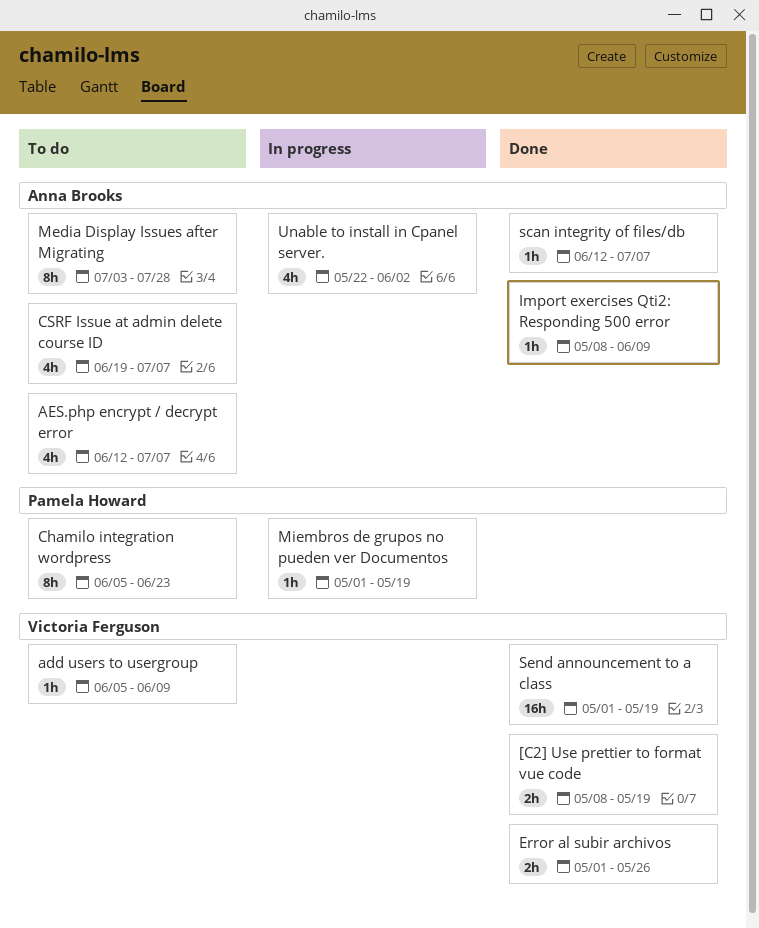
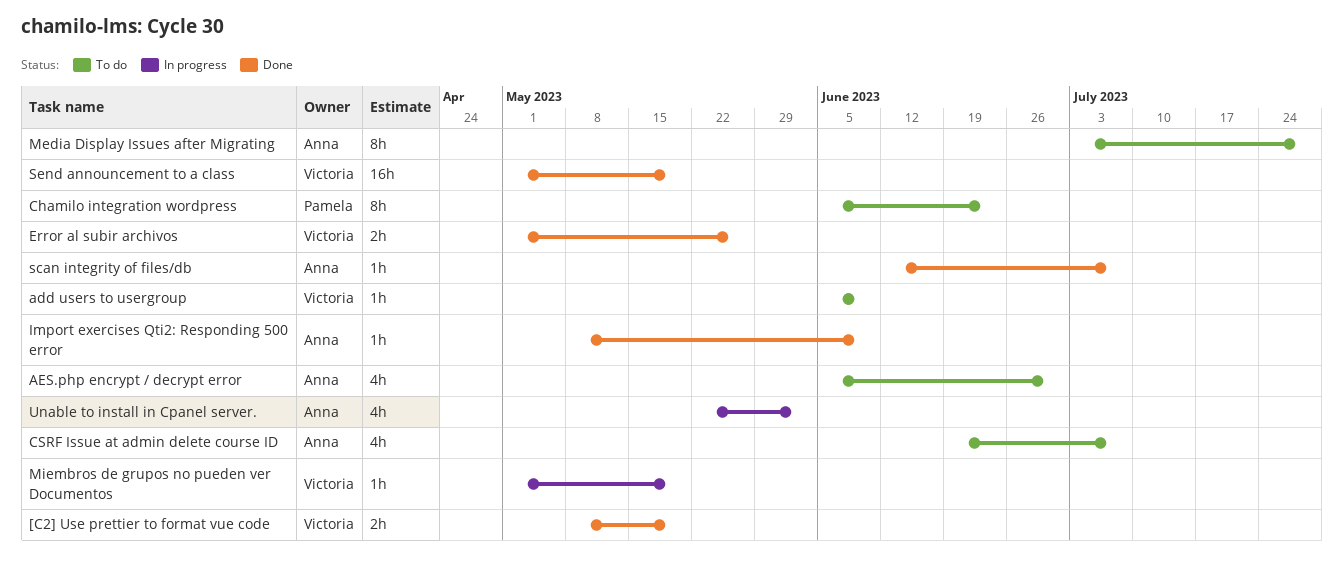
AES.php encrypt / decrypt error, start: Jun 12 -> Jun 5
AES.php encrypt / decrypt error, due: Jul 7 -> Jun 30
Miembros de grupos no pueden ver Documentos, owner: Pamela Howard -> Victoria Ferguson

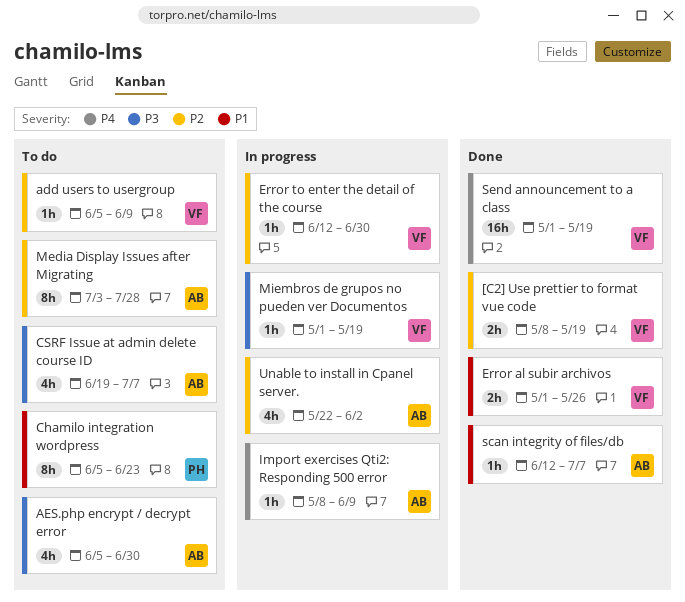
Error to enter the detail of the course: none -> present
Import exercises Qti2: Responding 500 error, status: Done -> In progress

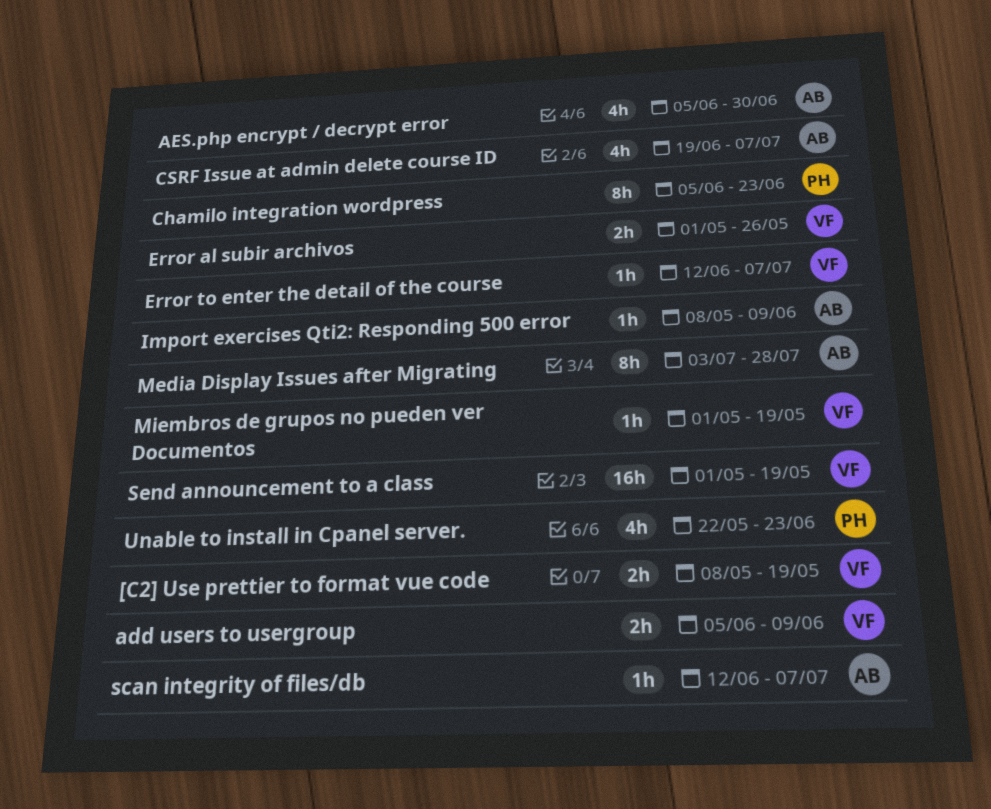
add users to usergroup, estimate: 1h -> 2h
Error to enter the detail of the course, due: Jun 30 -> Jul 7
Unable to install in Cpanel server., owner: AB -> PH
Unable to install in Cpanel server., due: Jun 2 -> Jun 23

